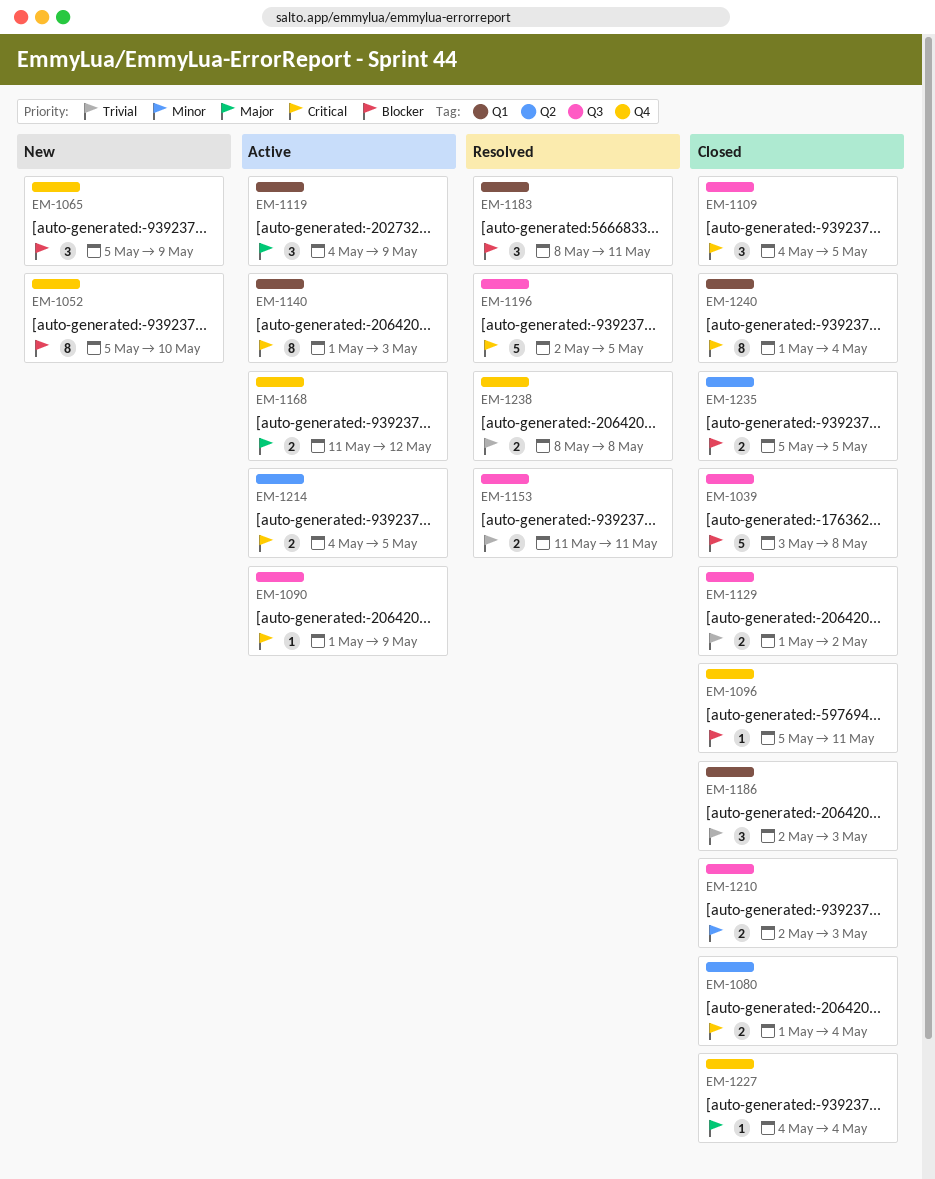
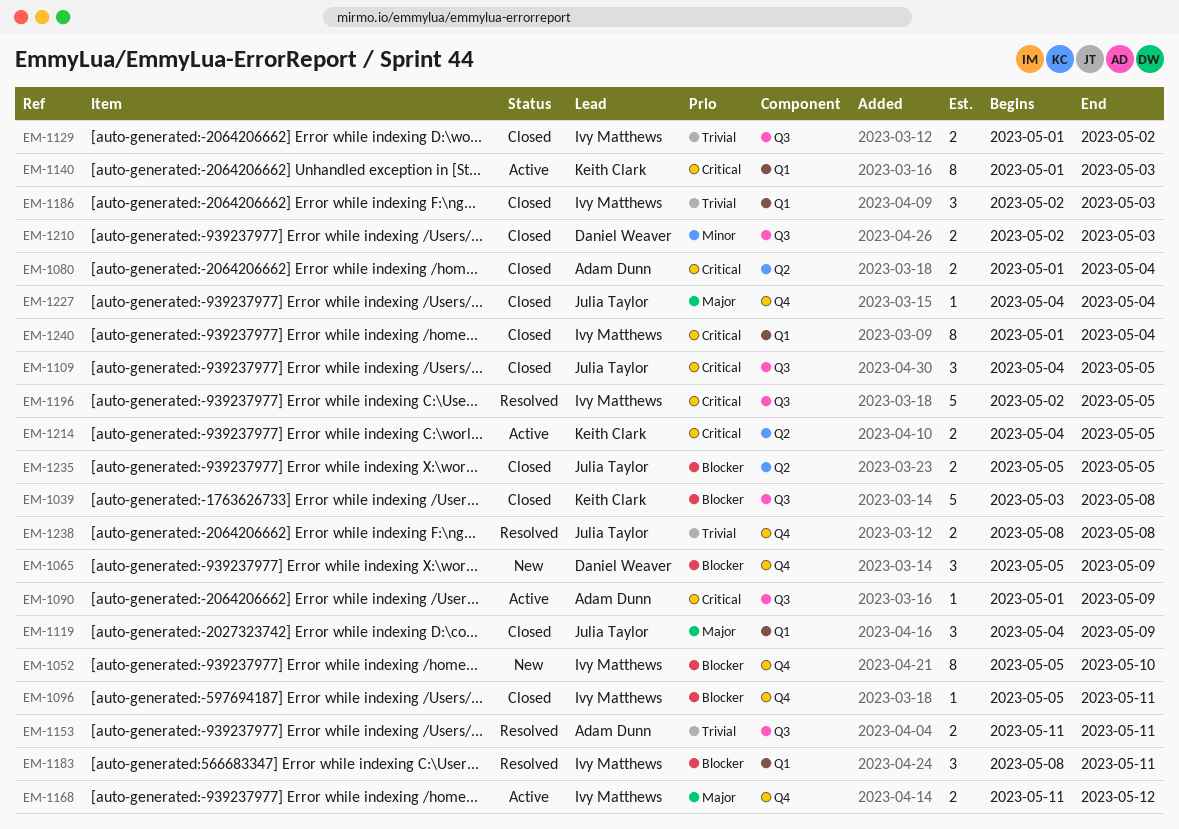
EM-1119, status: Active -> Closed

